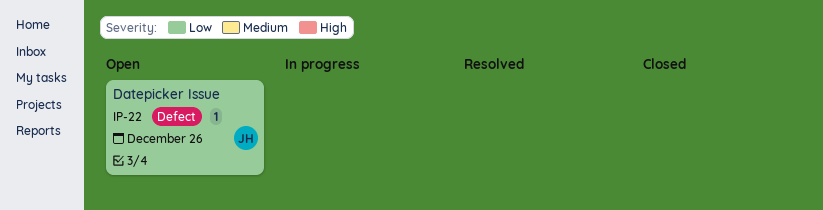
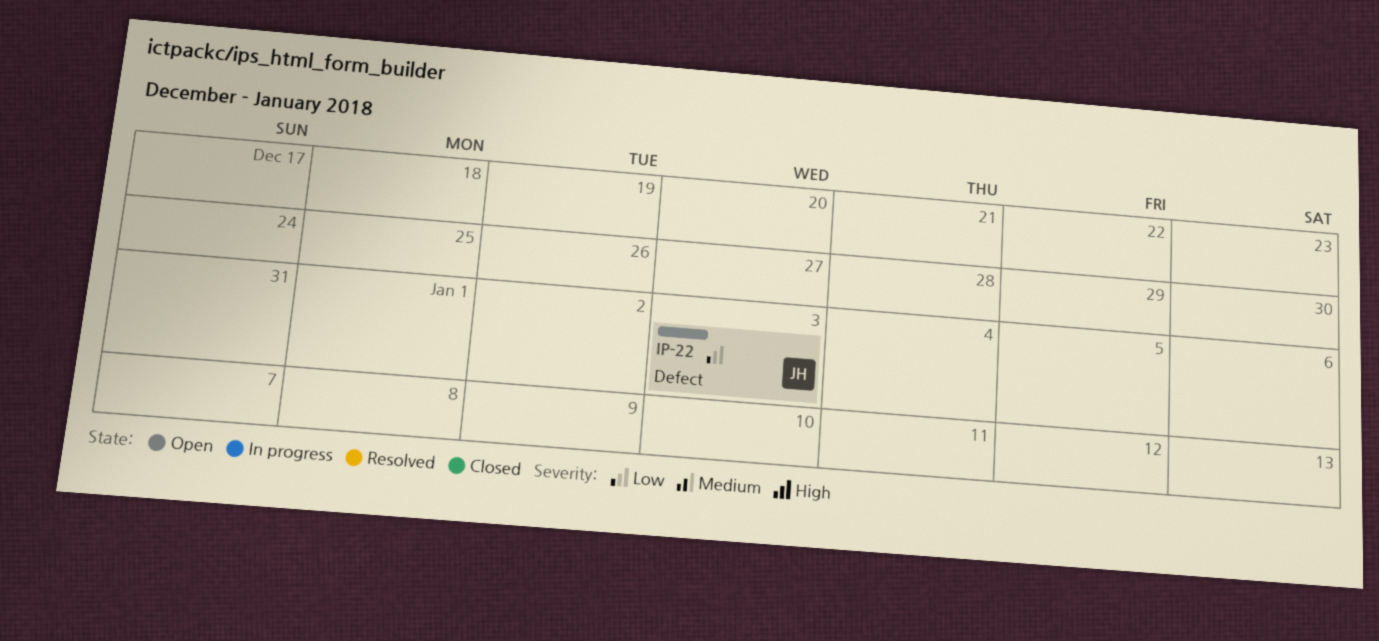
IP-22, due: Dec 26 -> Jan 3

